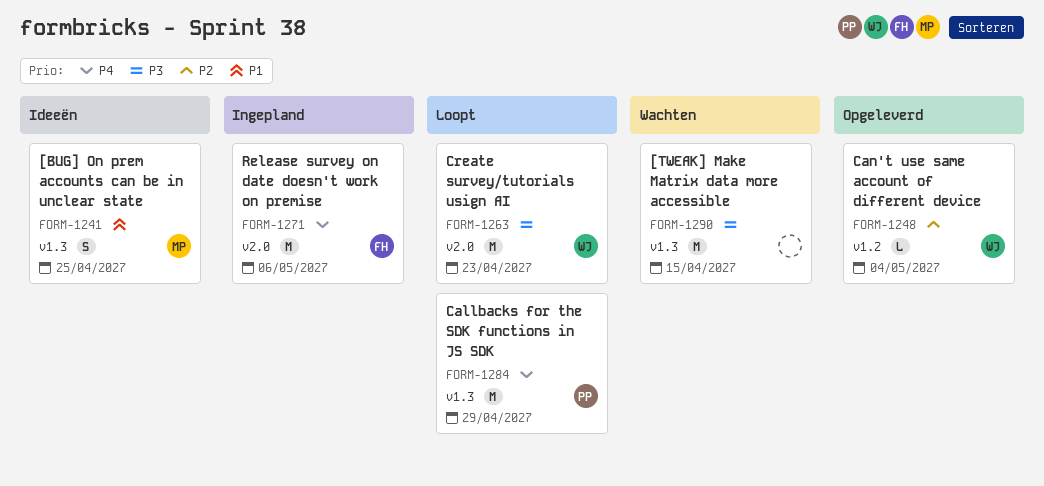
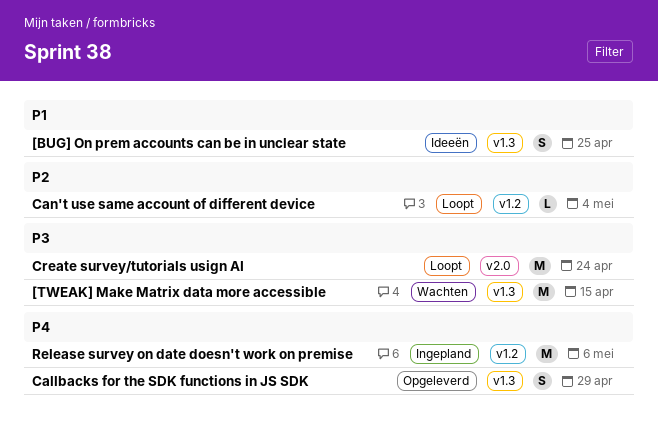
Callbacks for the SDK functions in JS SDK, status: Loopt -> Opgeleverd
Callbacks for the SDK functions in JS SDK, estimate: M -> S
Can't use same account of different device, status: Opgeleverd -> Loopt
Create survey/tutorials usign AI, due: Apr 23 -> Apr 24
Release survey on date doesn't work on premise, label: v2.0 -> v1.2

